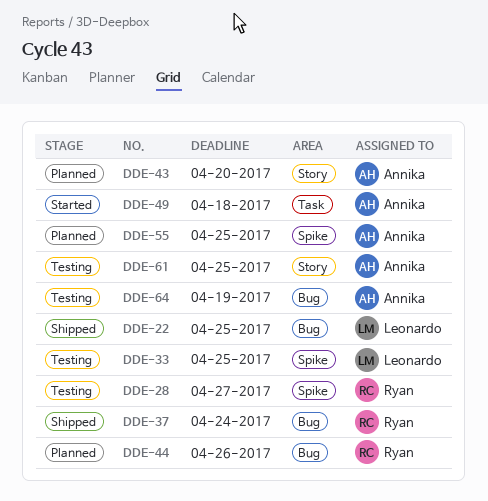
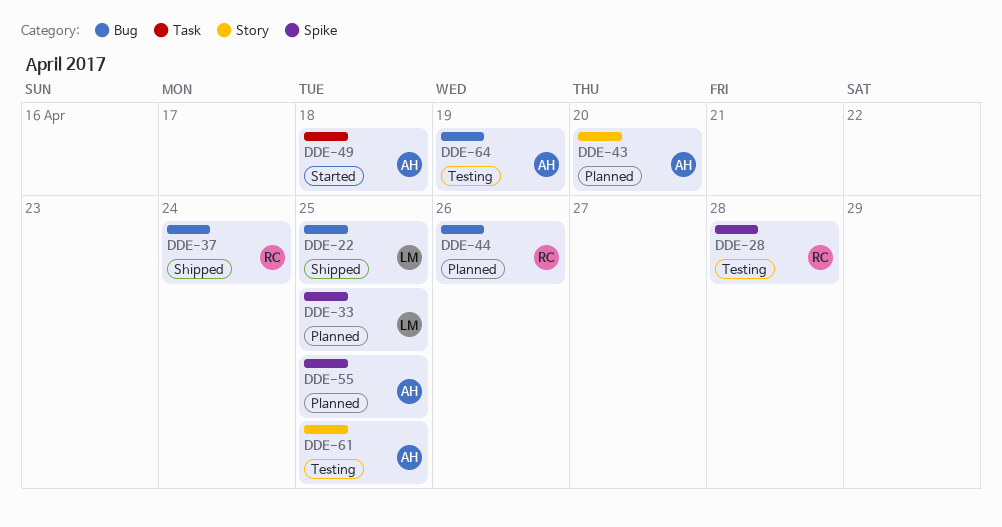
DDE-28, due: Apr 27 -> Apr 28
DDE-33, status: Testing -> Planned

